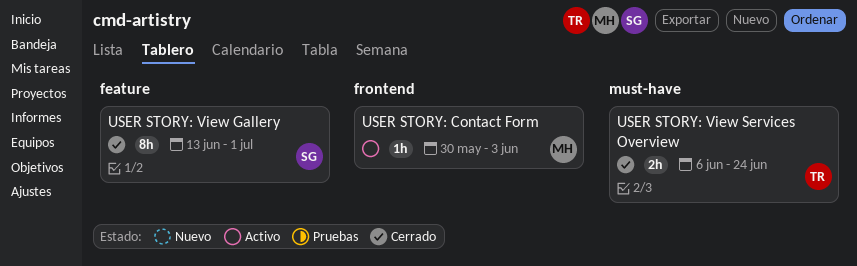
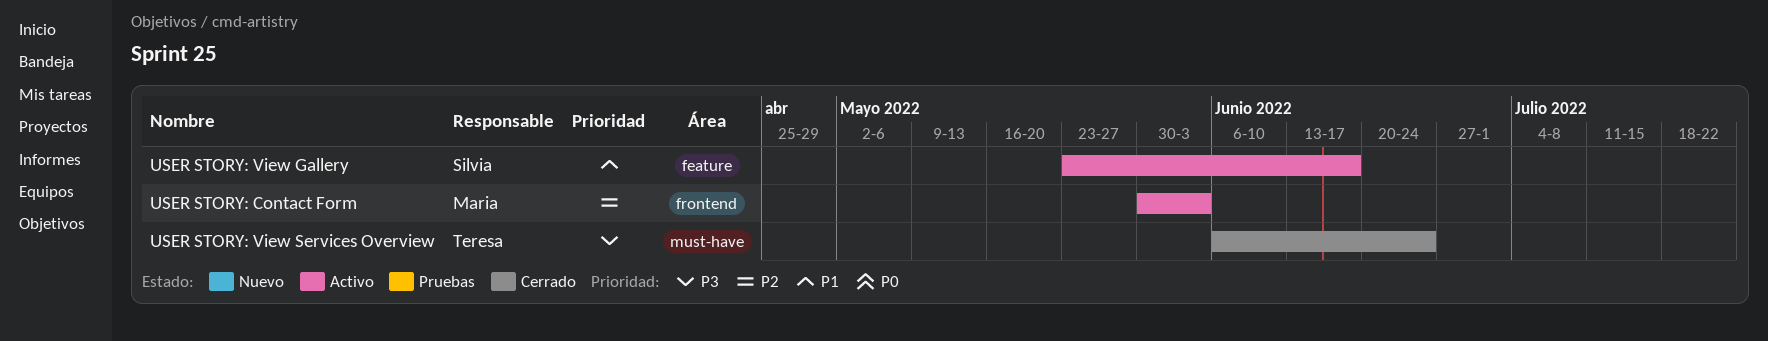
USER STORY: View Gallery, status: Cerrado -> Activo
USER STORY: View Gallery, start: Jun 13 -> May 23
USER STORY: View Gallery, due: Jul 1 -> Jun 17

